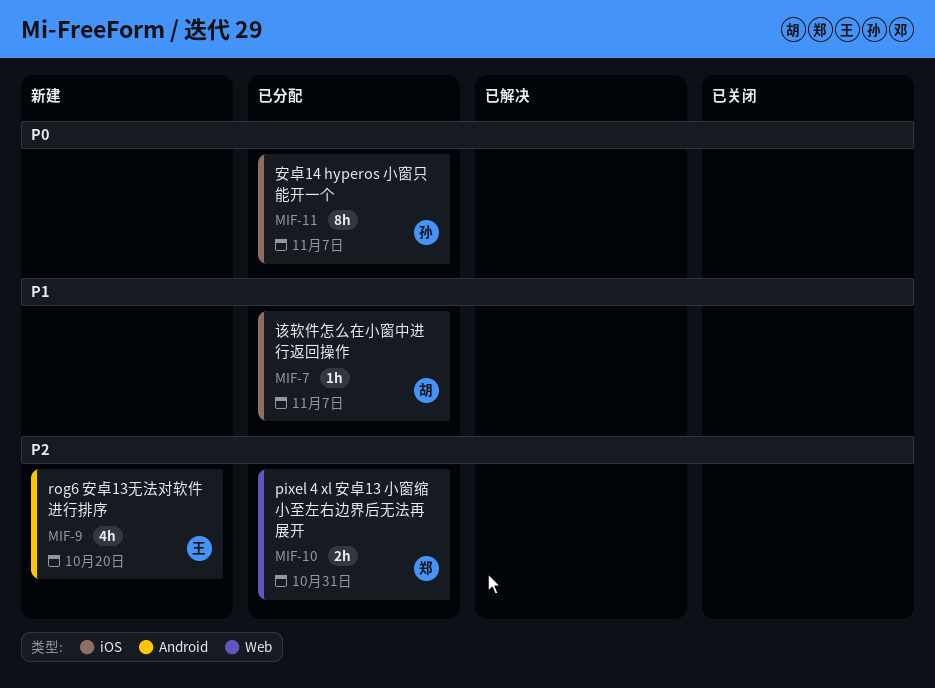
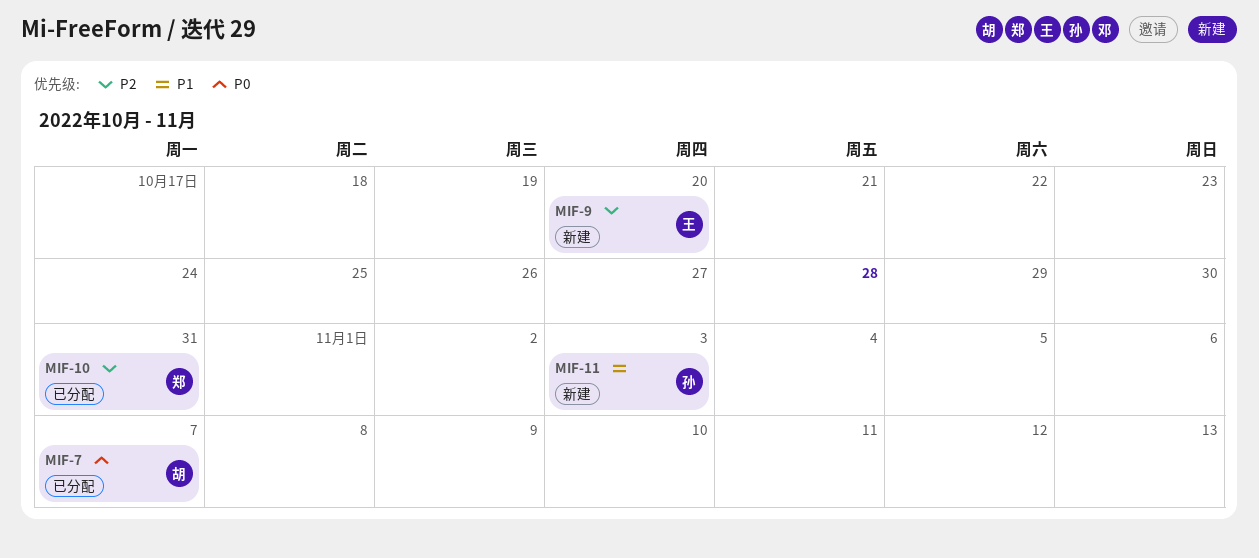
MIF-7, priority: P1 -> P0
MIF-11, status: 已分配 -> 新建
MIF-11, priority: P0 -> P1
MIF-11, due: Nov 7 -> Nov 3

